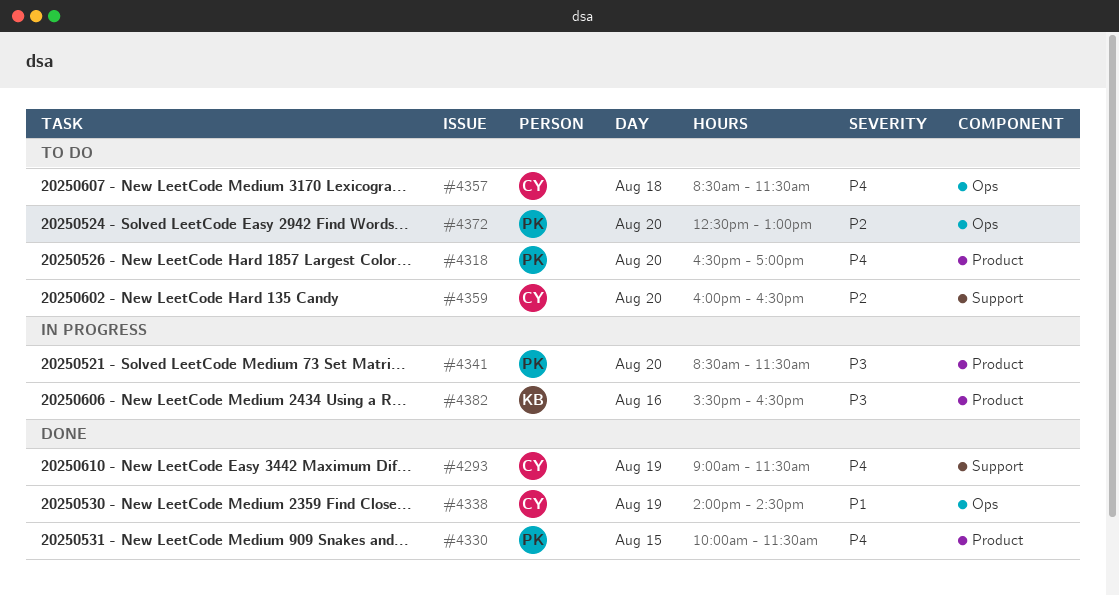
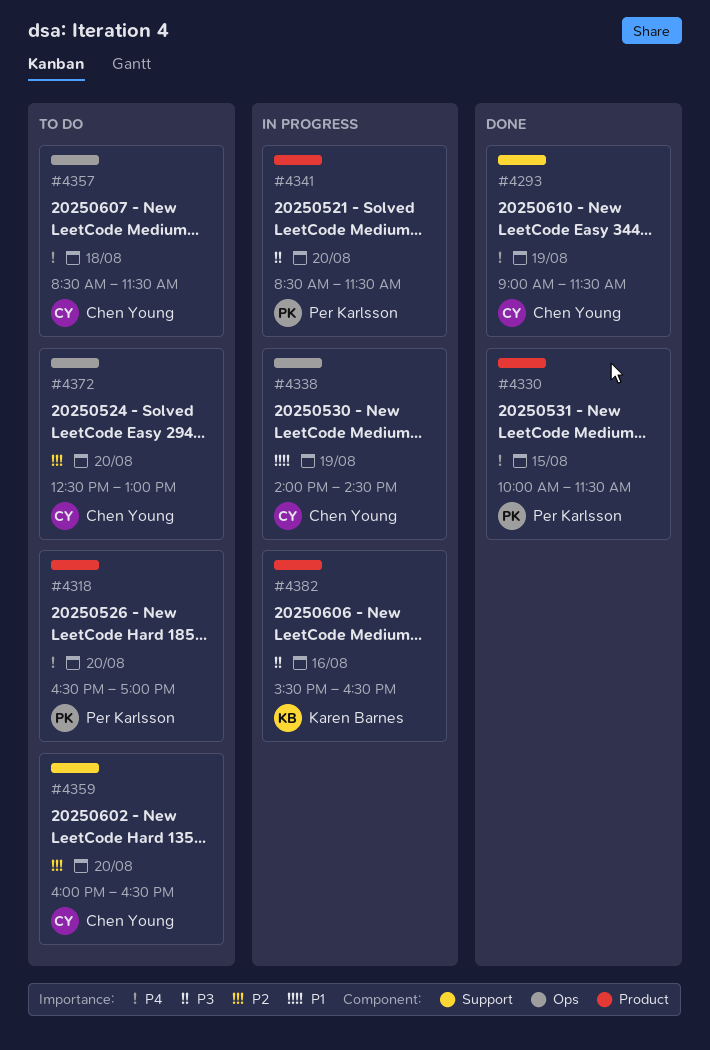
#4338, status: Done -> In progress
#4372, owner: Per Karlsson -> Chen Young

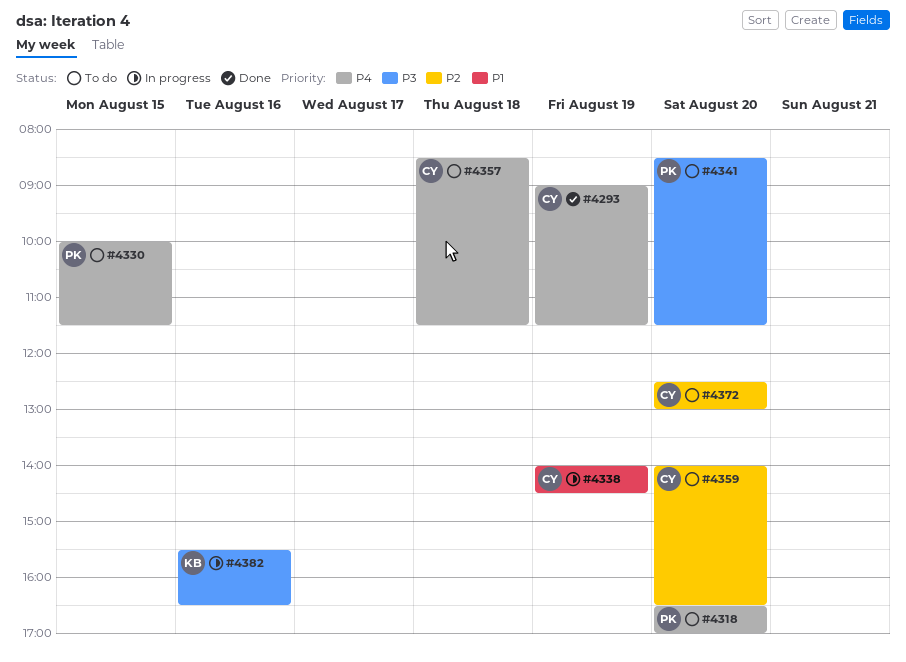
#4330, status: Done -> To do
#4341, status: In progress -> To do
#4359, begins: 16:00 -> 14:00

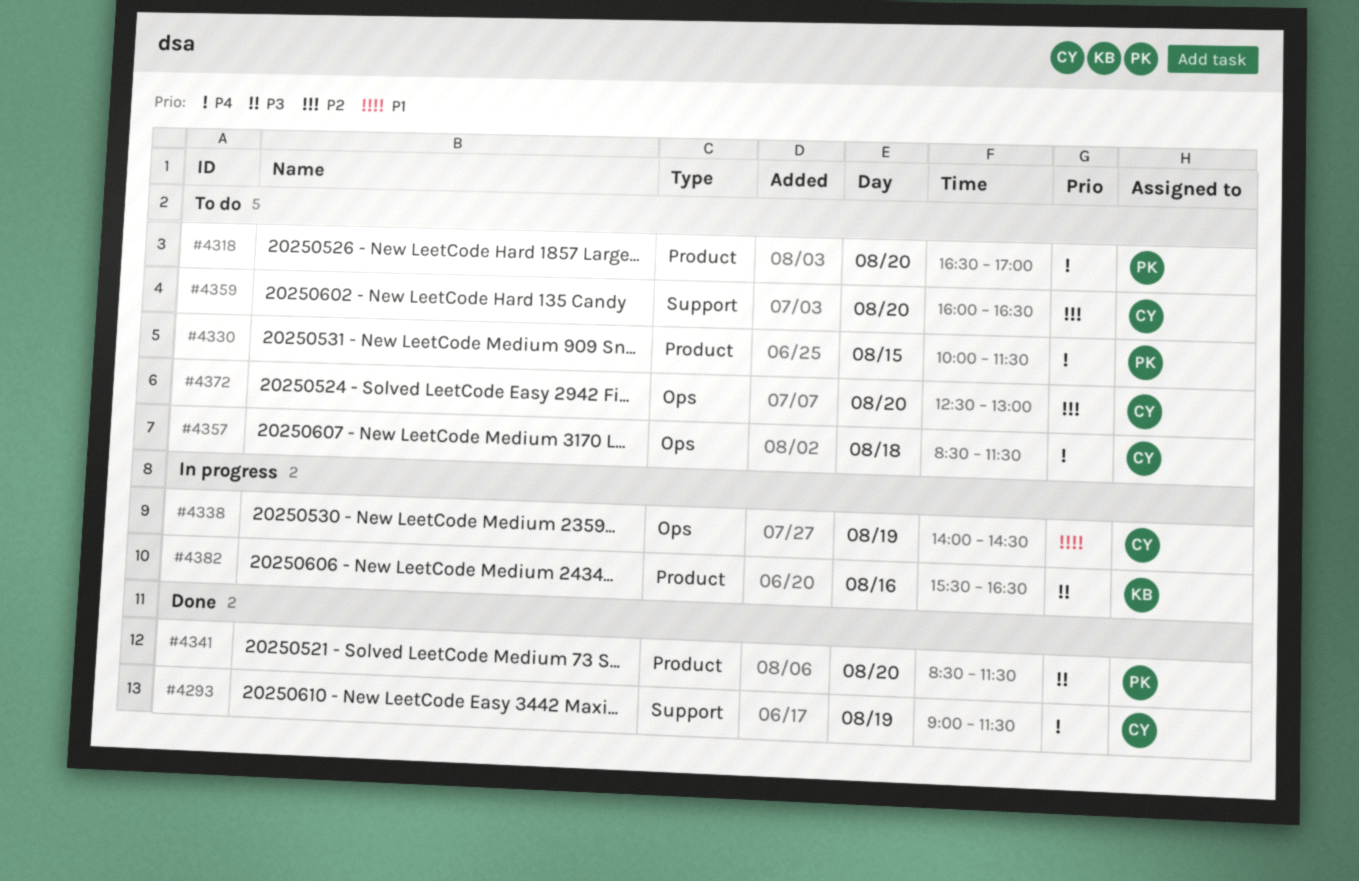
#4341, status: To do -> Done
#4359, begins: 14:00 -> 16:00

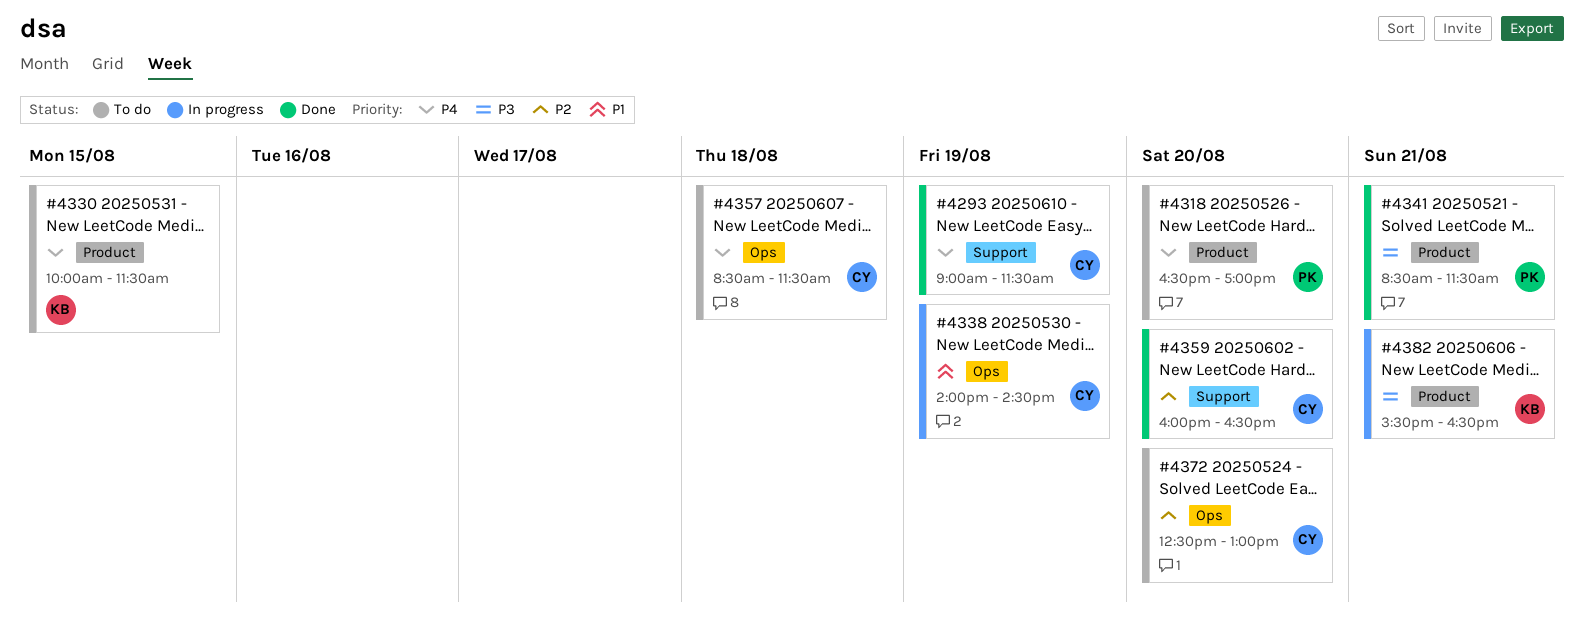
#4330, owner: PK -> KB
#4341, day: Aug 20 -> Aug 21
#4359, status: To do -> Done
#4382, day: Aug 16 -> Aug 21

